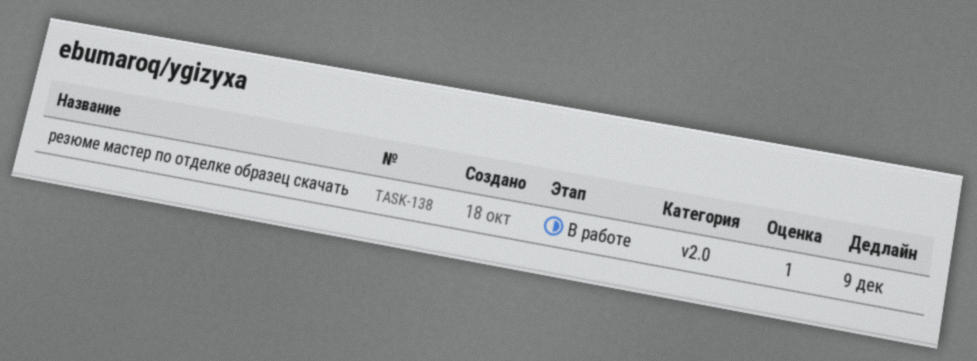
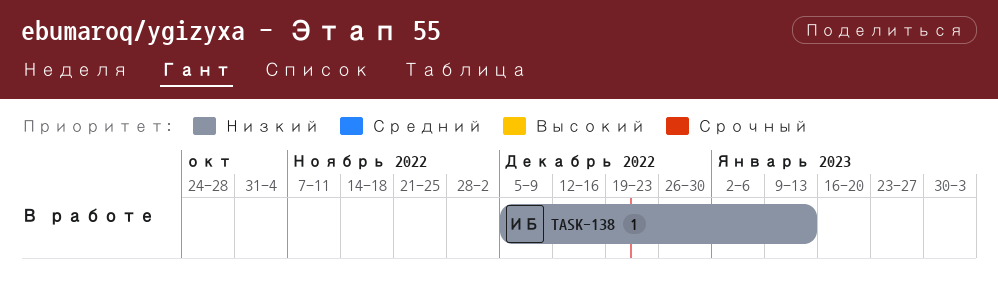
TASK-138, due: Dec 9 -> Jan 13

